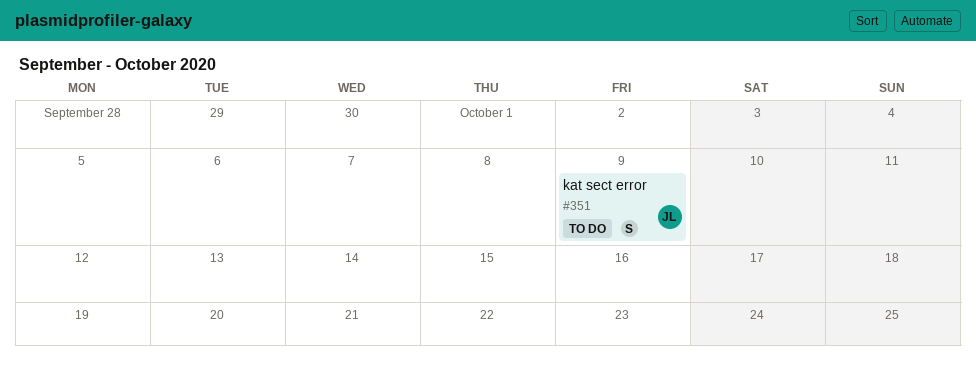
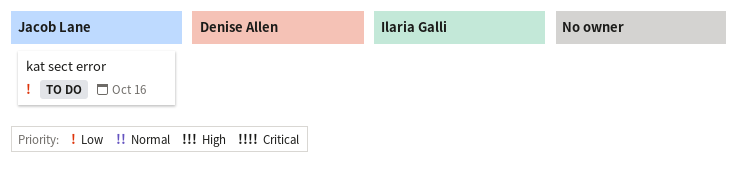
kat sect error, due: Oct 9 -> Oct 16

